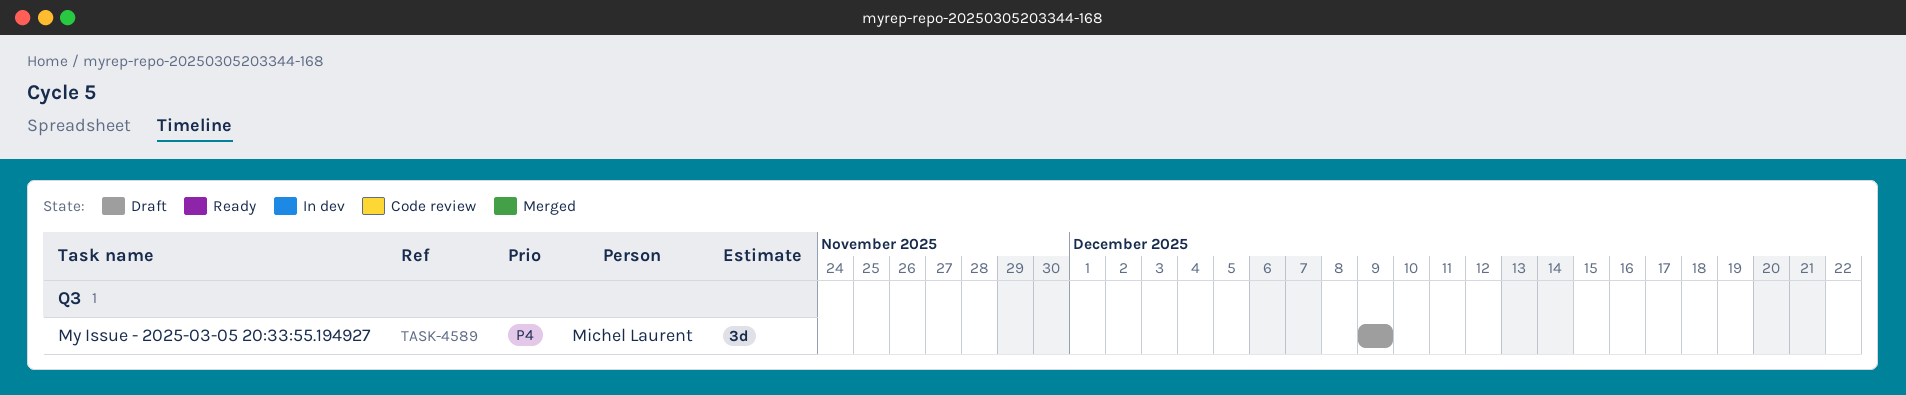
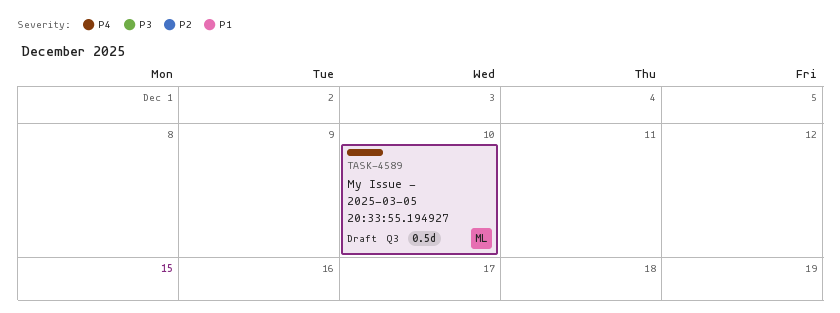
TASK-4589, estimate: 3d -> 0.5d
TASK-4589, due: Dec 9 -> Dec 10

